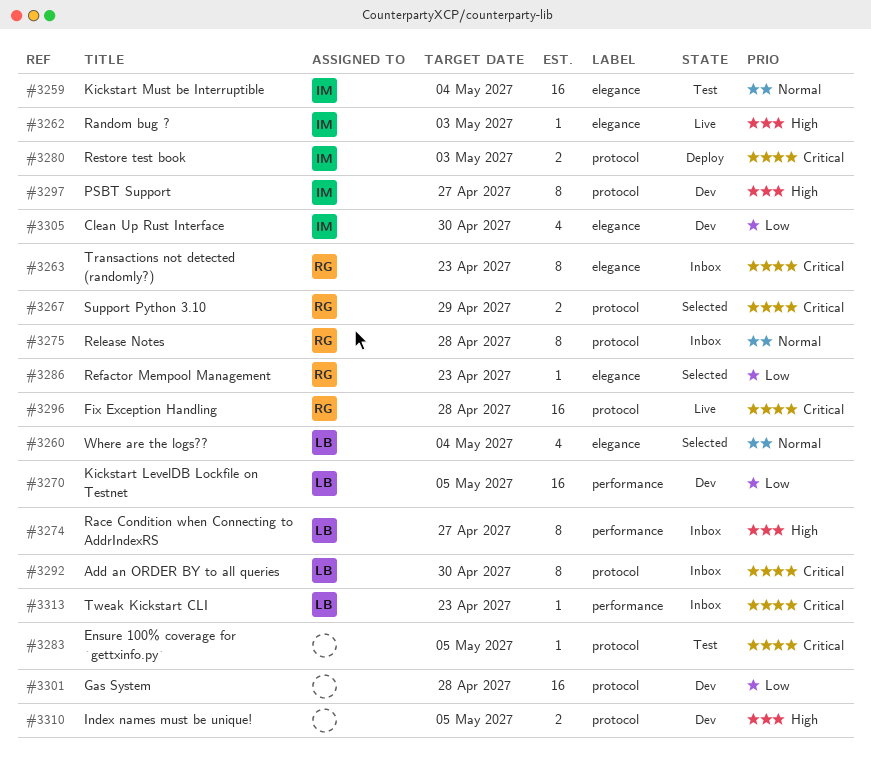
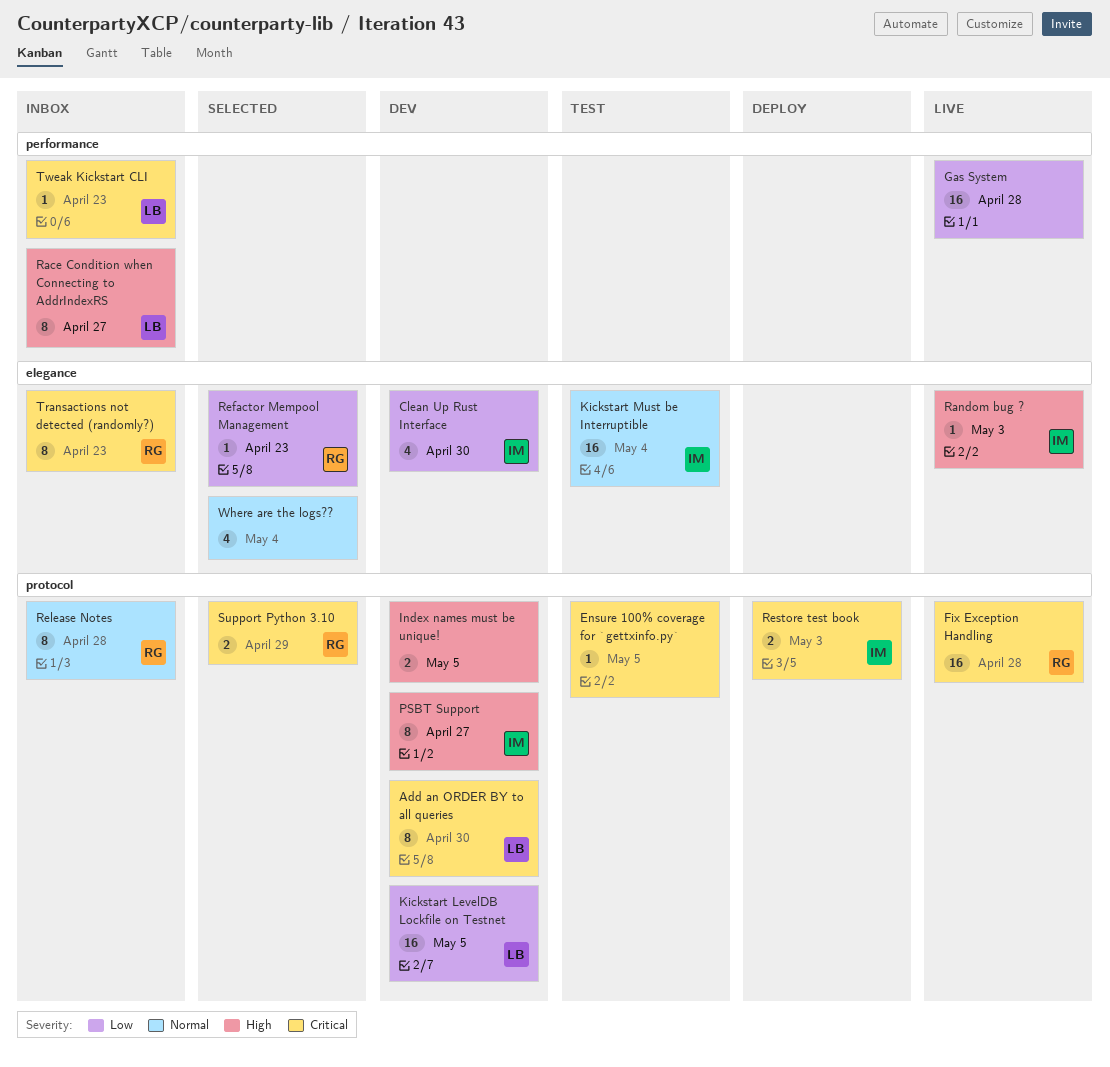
Add an ORDER BY to all queries, status: Inbox -> Dev
Gas System, status: Dev -> Live
Gas System, label: protocol -> performance
Kickstart LevelDB Lockfile on Testnet, label: performance -> protocol
Where are the logs??, owner: LB -> none

